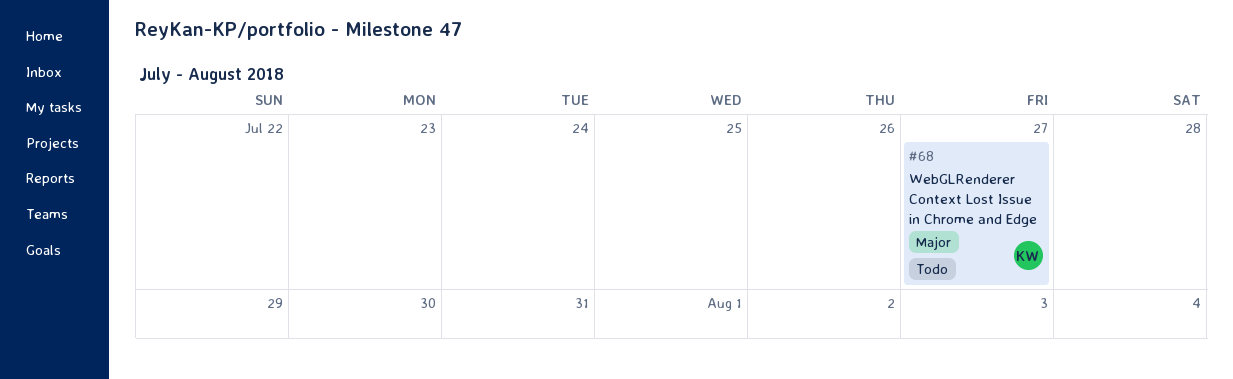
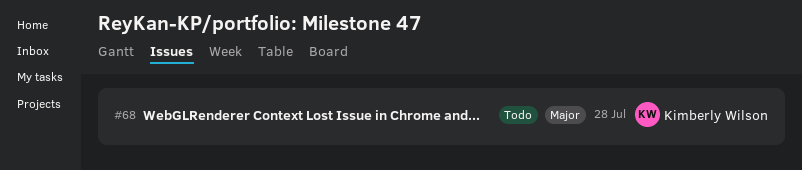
#68, due: Jul 27 -> Jul 28

